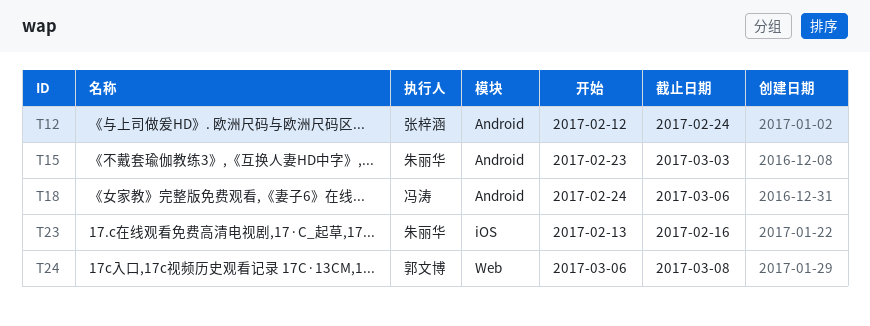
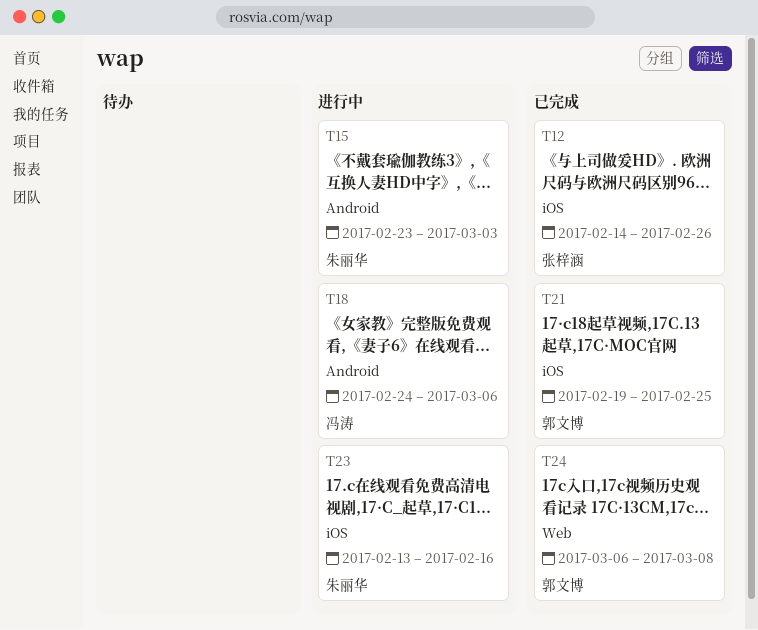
T12, label: Android -> iOS
T12, start: Feb 12 -> Feb 14
T12, due: Feb 24 -> Feb 26
T21: none -> present

